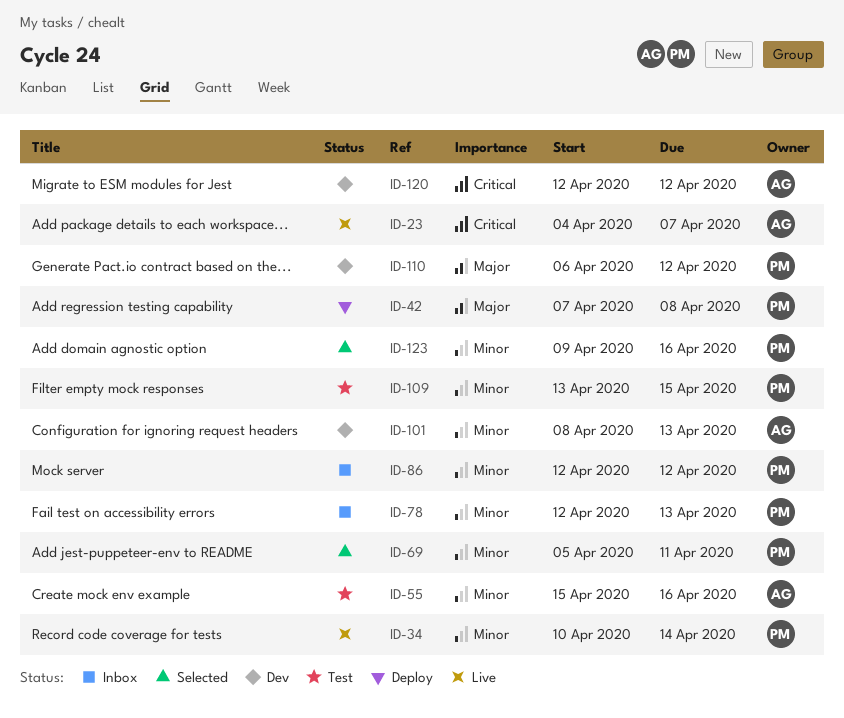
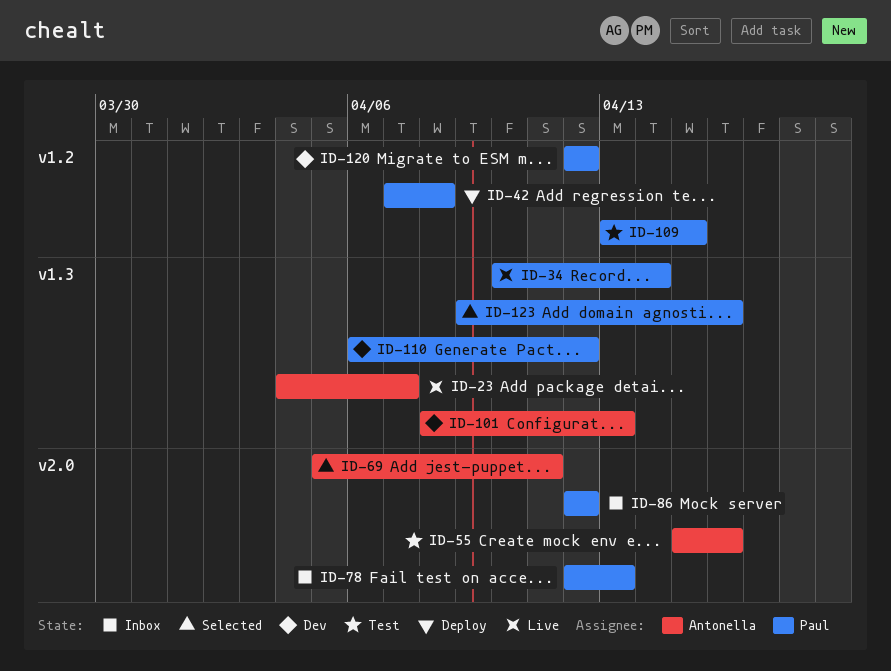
ID-69, owner: Paul -> Antonella
ID-120, owner: Antonella -> Paul

